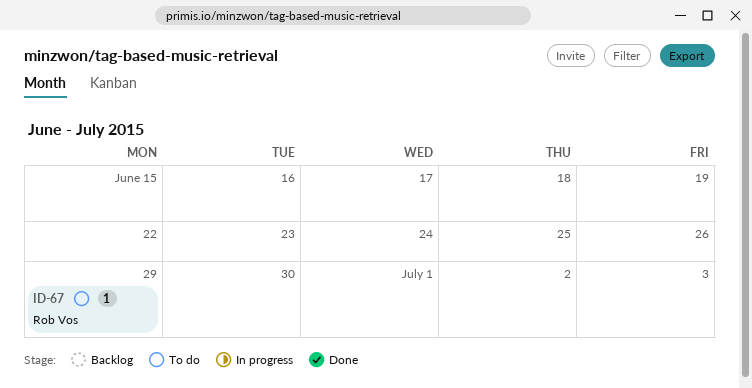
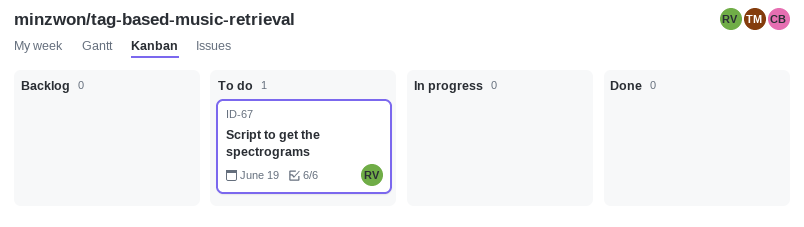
ID-67, due: Jun 29 -> Jun 19

